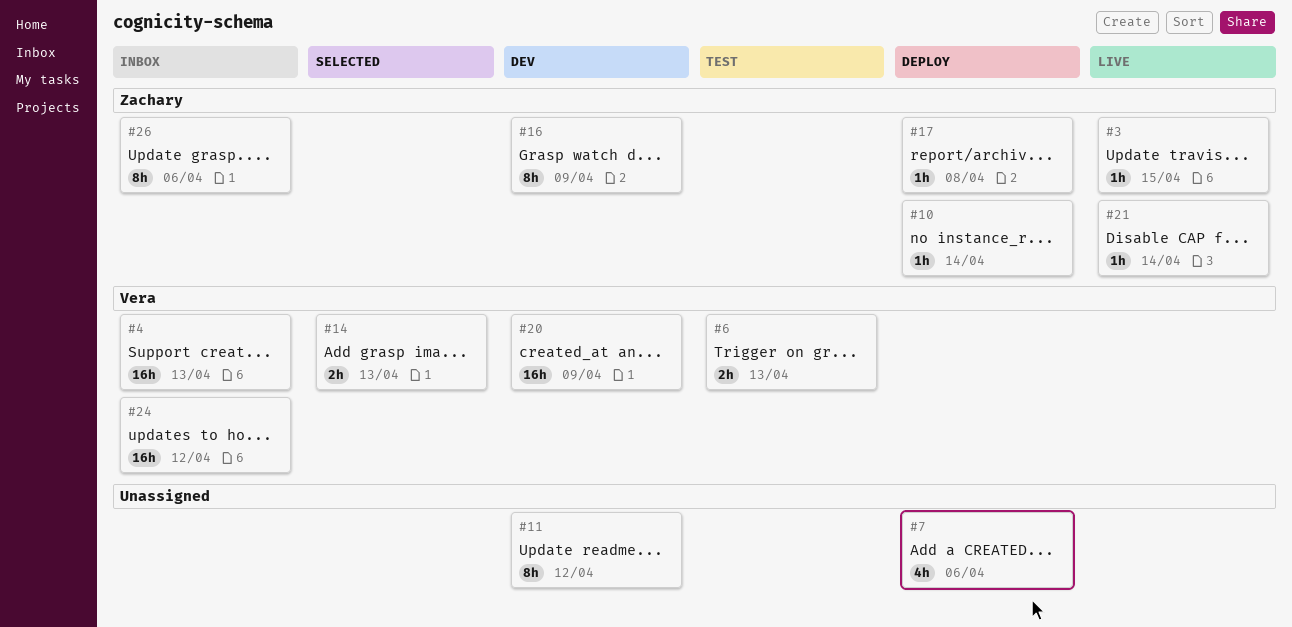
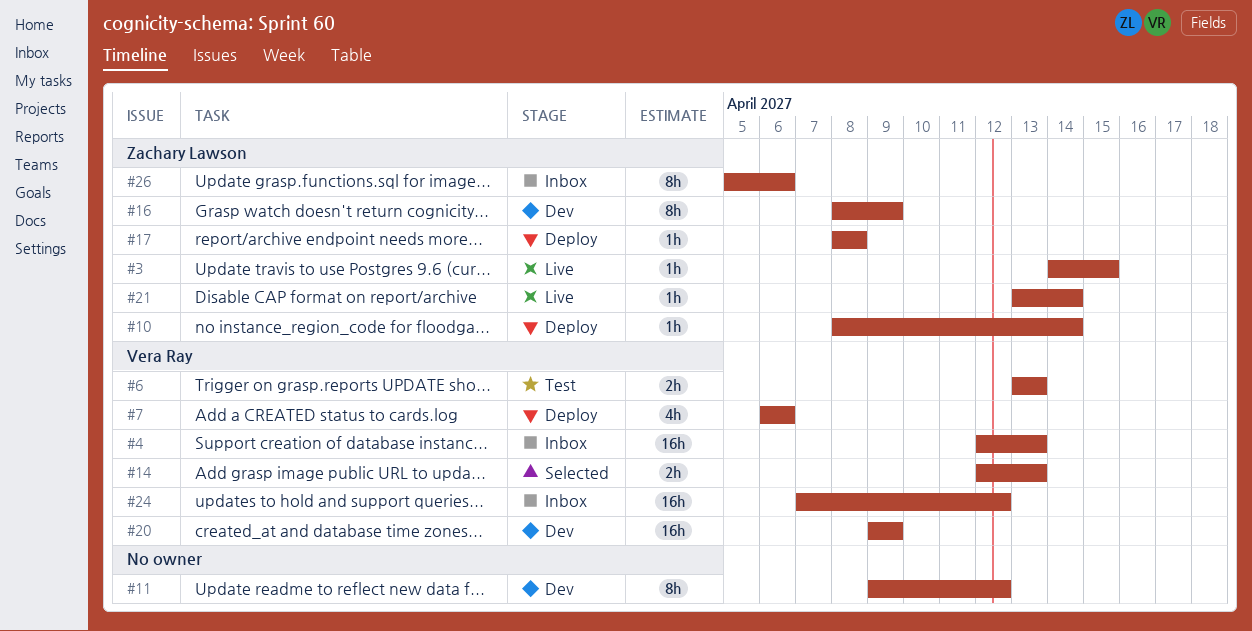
#7, owner: none -> Vera Ray

